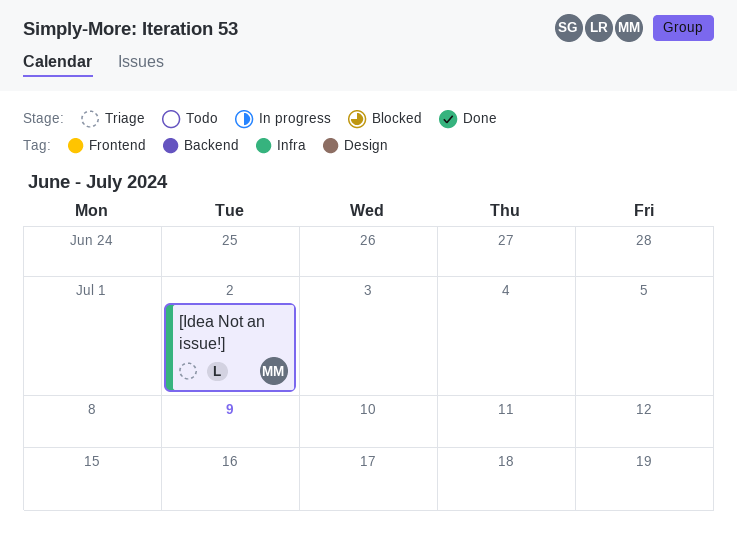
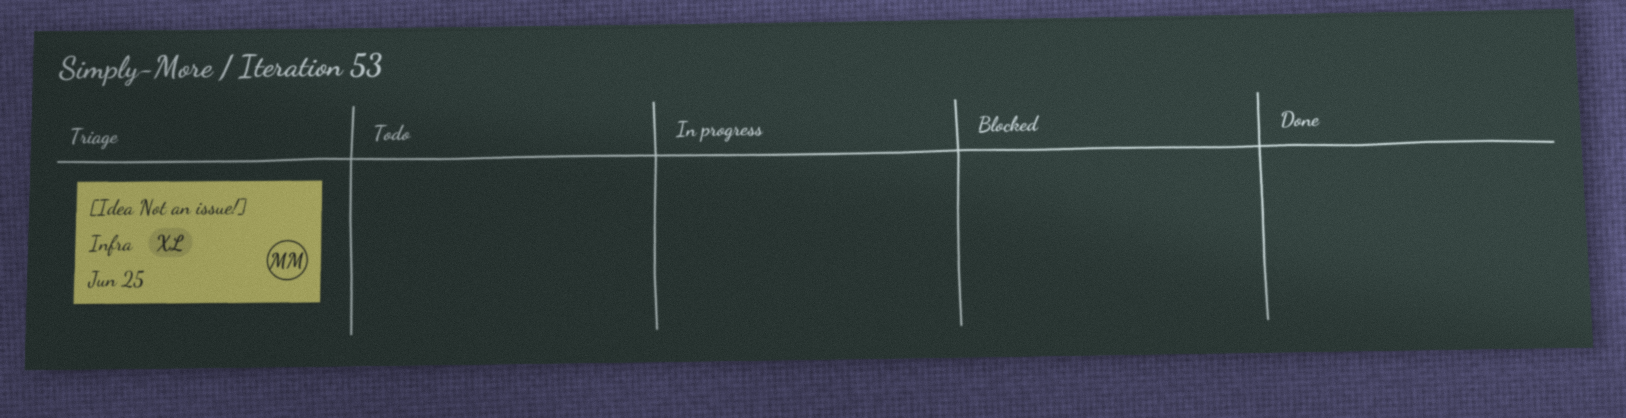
[Idea Not an issue!], estimate: L -> XL
[Idea Not an issue!], due: Jul 2 -> Jun 25

